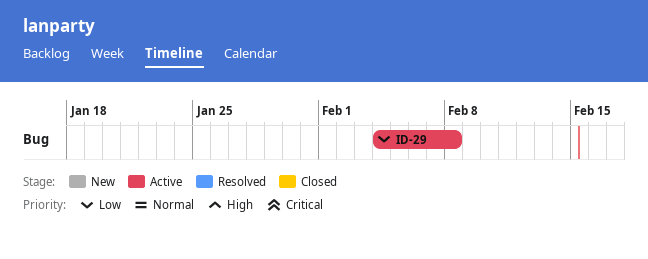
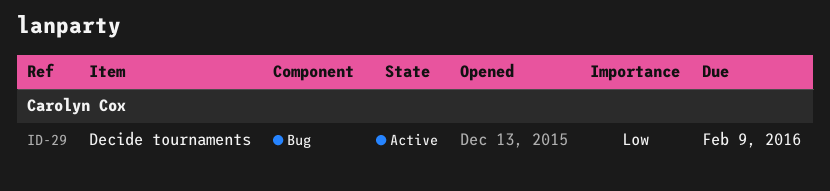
ID-29, due: Feb 8 -> Feb 9

